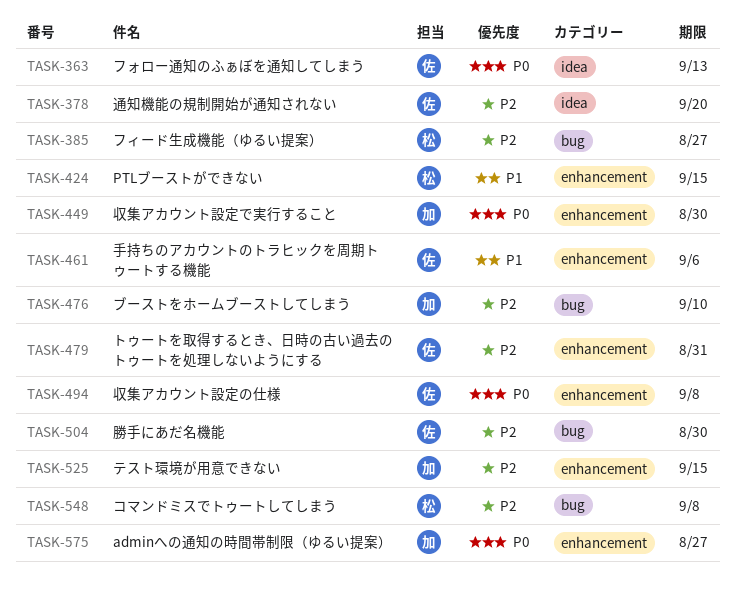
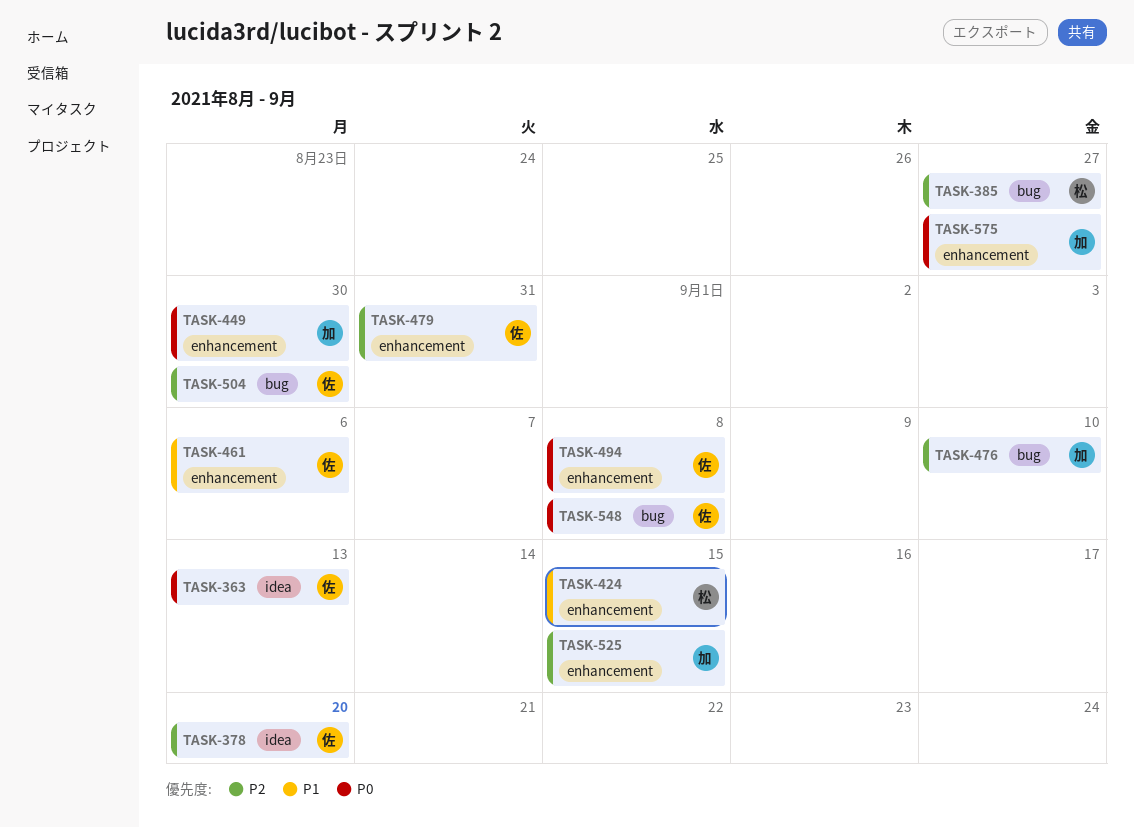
TASK-548, owner: 松 -> 佐
TASK-548, priority: P2 -> P0

